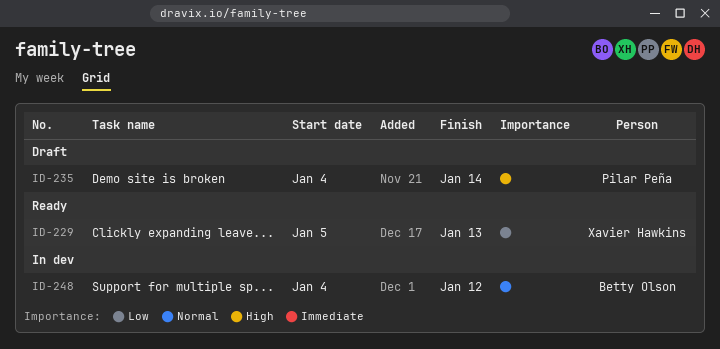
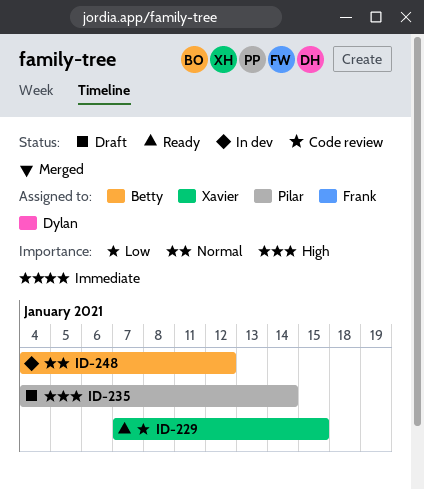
ID-229, start: Jan 5 -> Jan 7
ID-229, due: Jan 13 -> Jan 15

